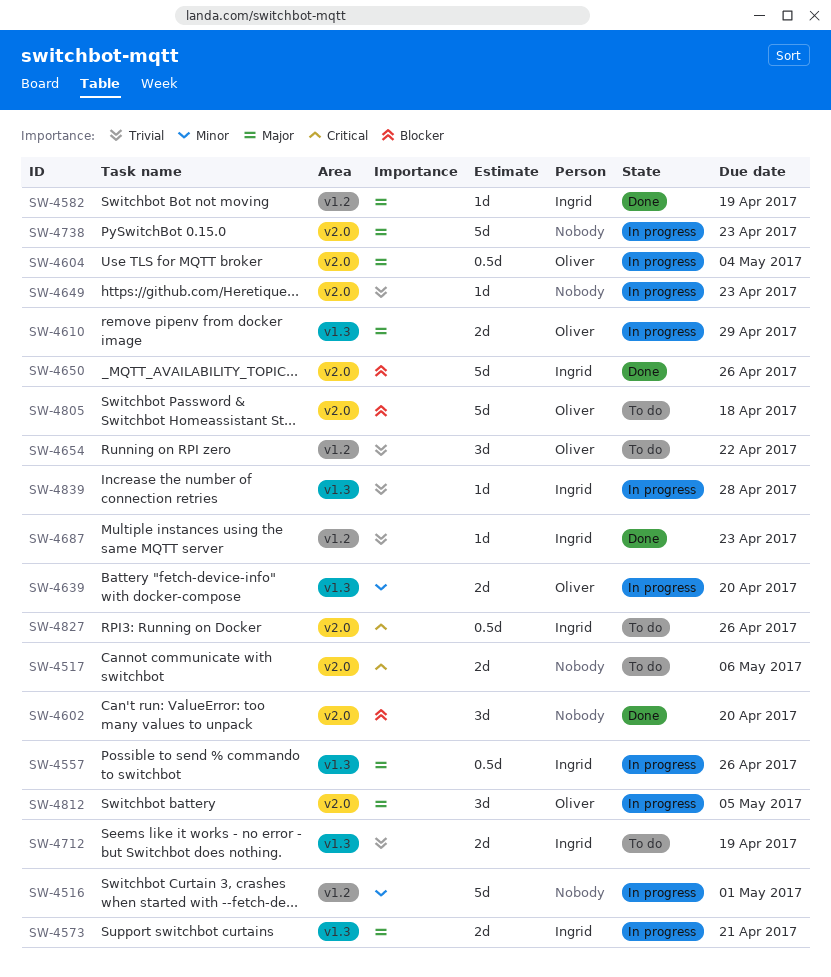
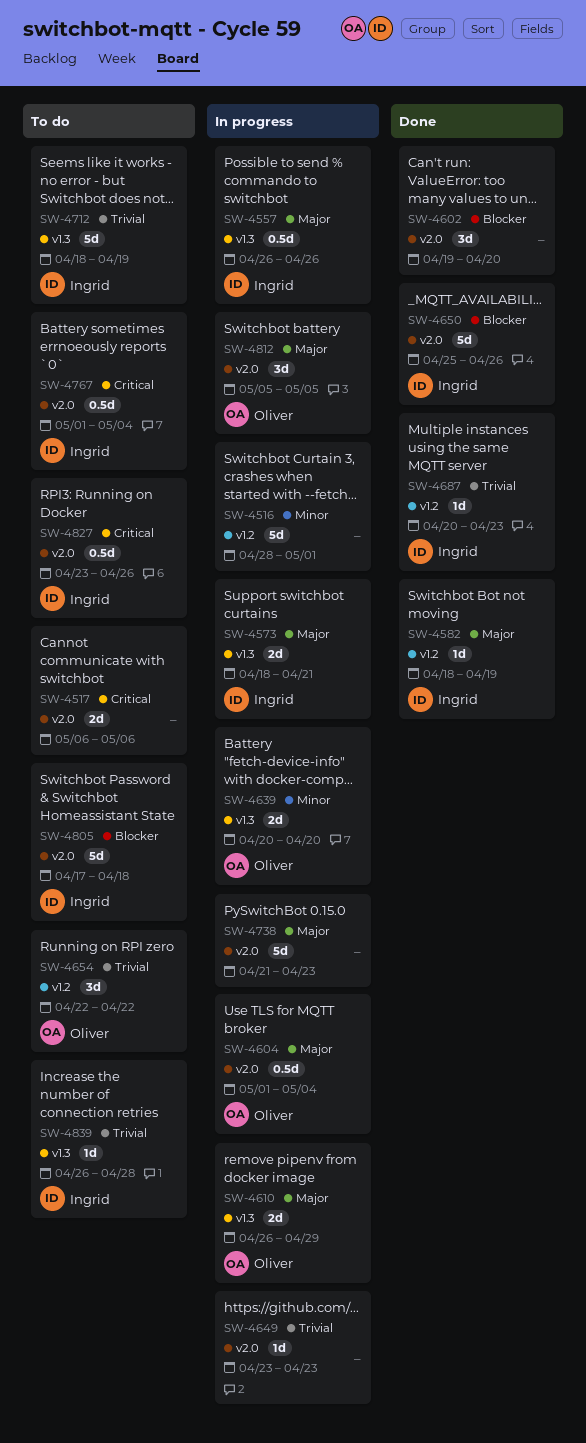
SW-4712, estimate: 2d -> 5d
SW-4767: none -> present
SW-4805, owner: Oliver -> Ingrid
SW-4839, status: In progress -> To do

